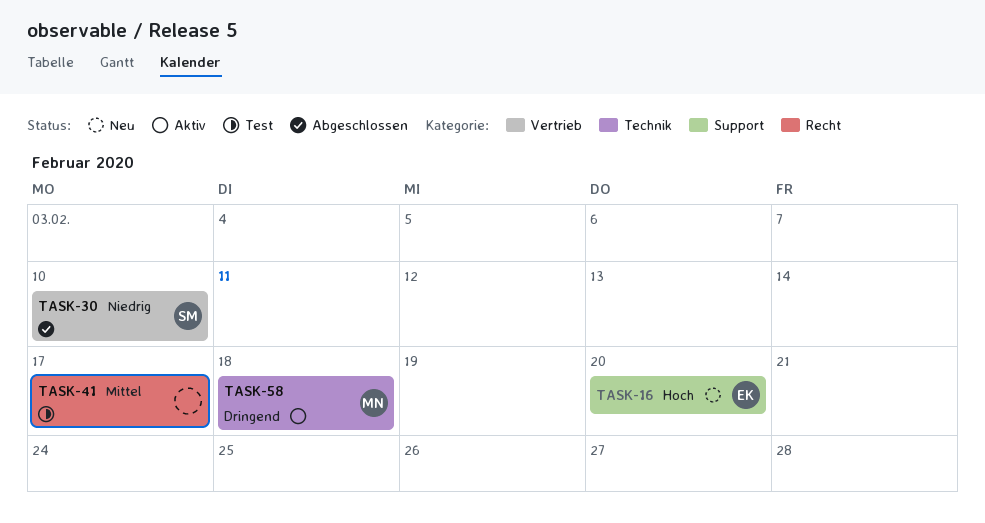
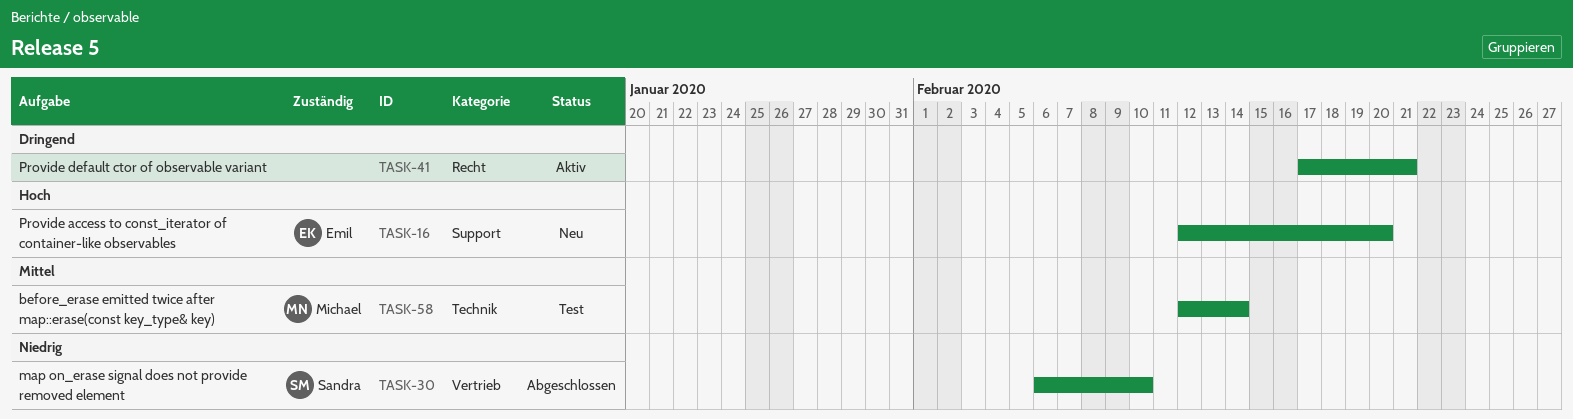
TASK-41, status: Test -> Aktiv
TASK-41, priority: Mittel -> Dringend
TASK-41, due: Feb 17 -> Feb 21
TASK-58, status: Aktiv -> Test
TASK-58, priority: Dringend -> Mittel
TASK-58, due: Feb 18 -> Feb 14

